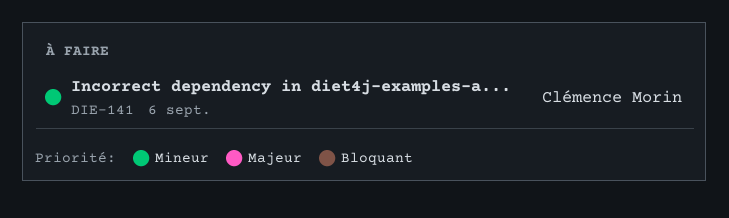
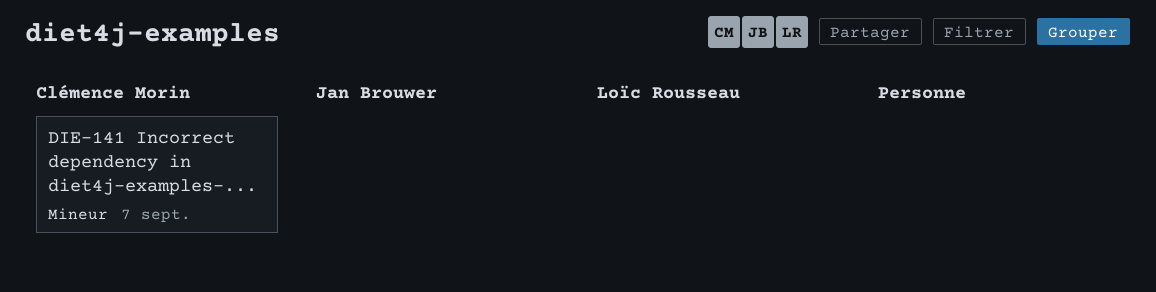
DIE-141, due: Sep 6 -> Sep 7

